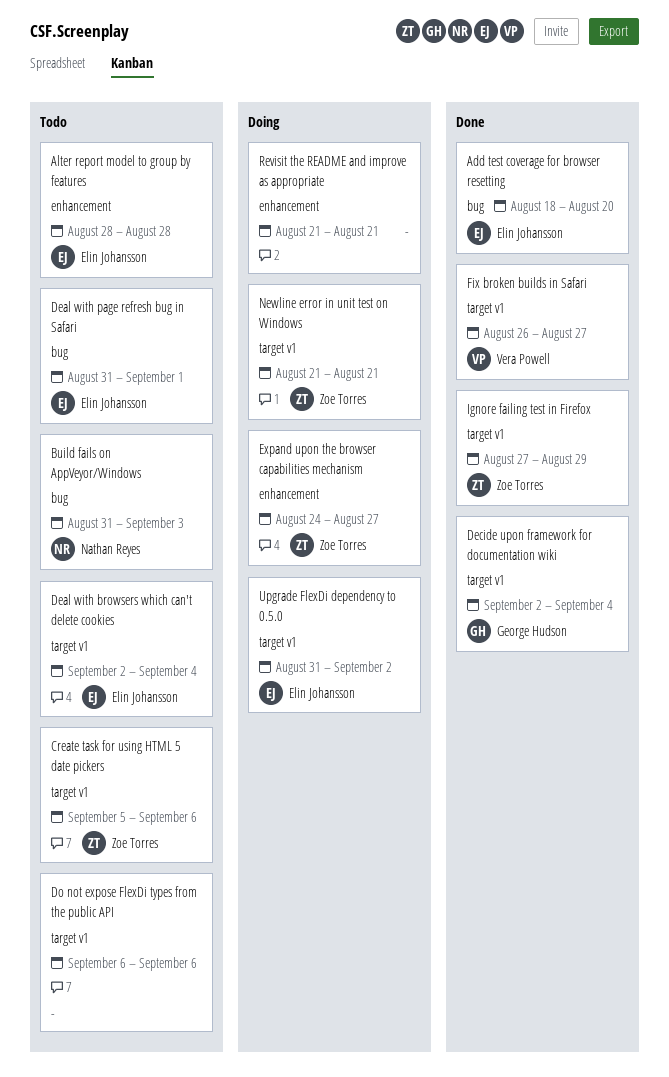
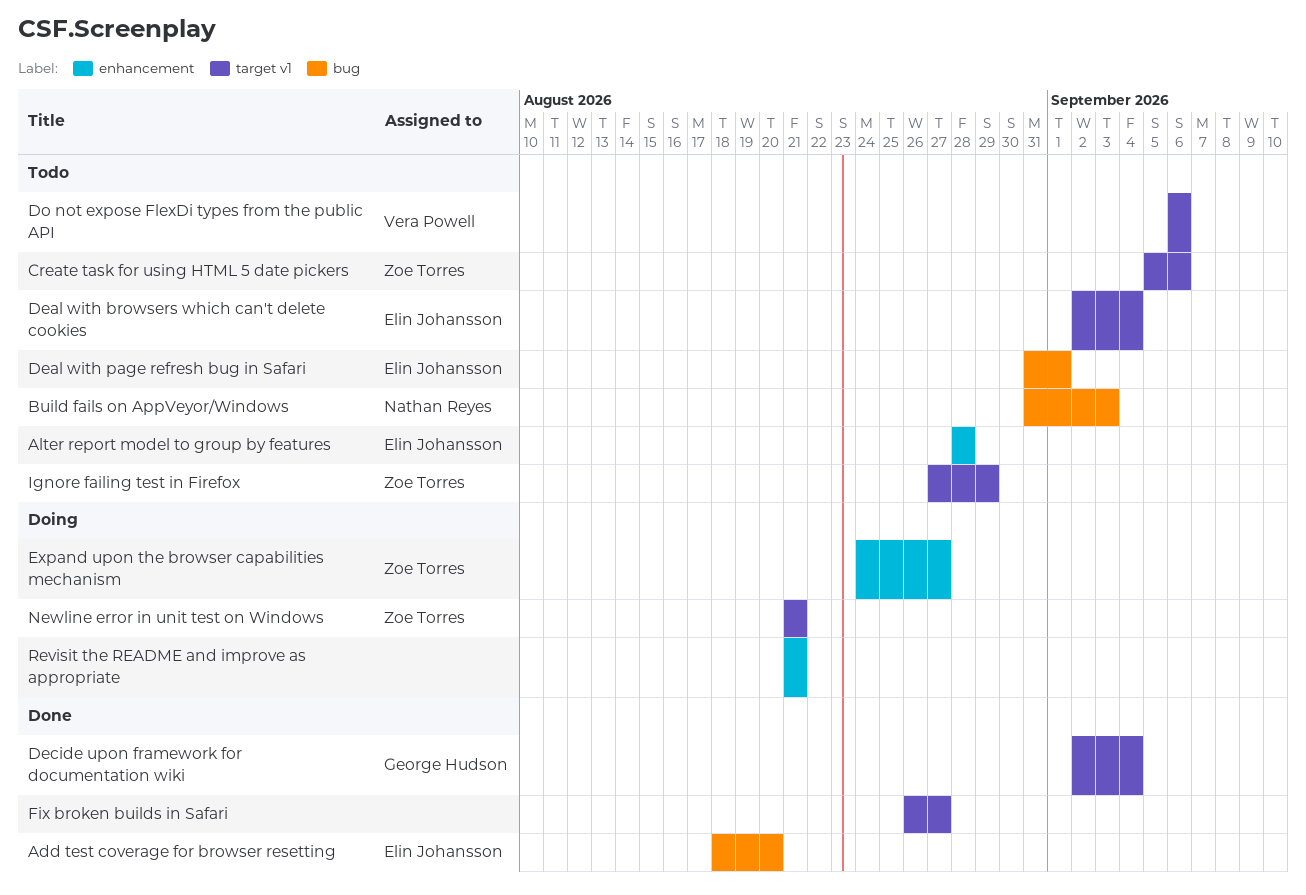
Do not expose FlexDi types from the public API, owner: none -> Vera Powell
Fix broken builds in Safari, owner: Vera Powell -> none
Ignore failing test in Firefox, status: Done -> Todo
Upgrade FlexDi dependency to 0.5.0: present -> none

